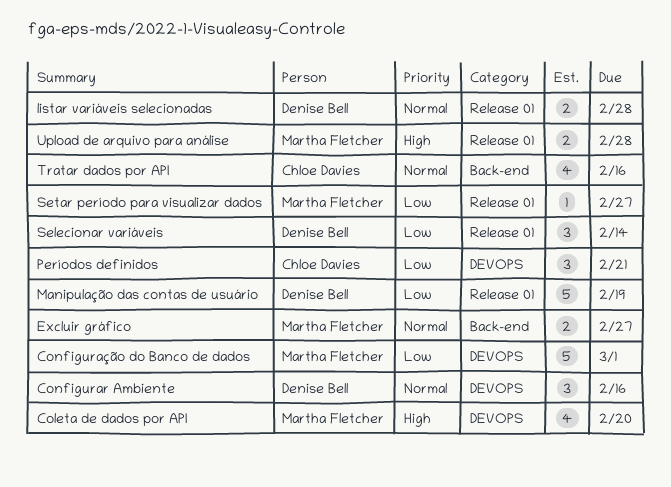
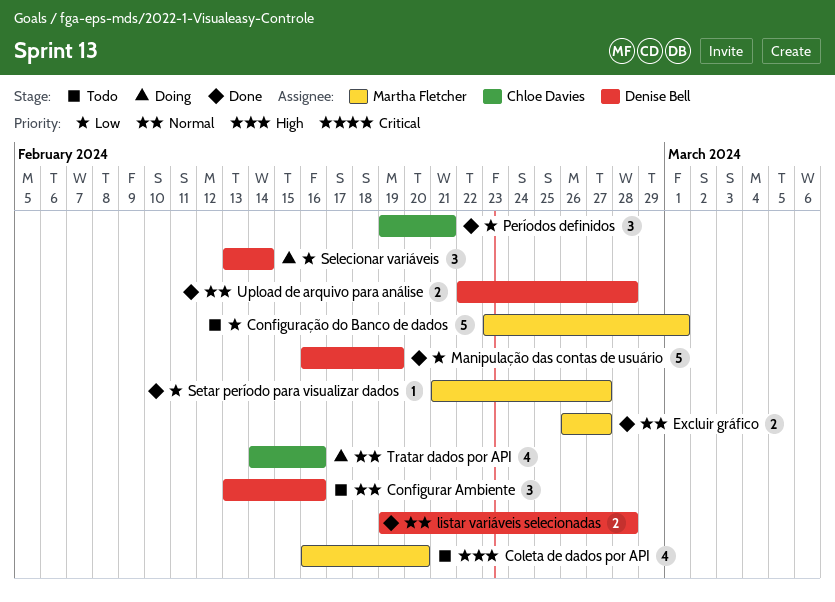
Upload de arquivo para análise, owner: Martha Fletcher -> Denise Bell
Upload de arquivo para análise, priority: High -> Normal

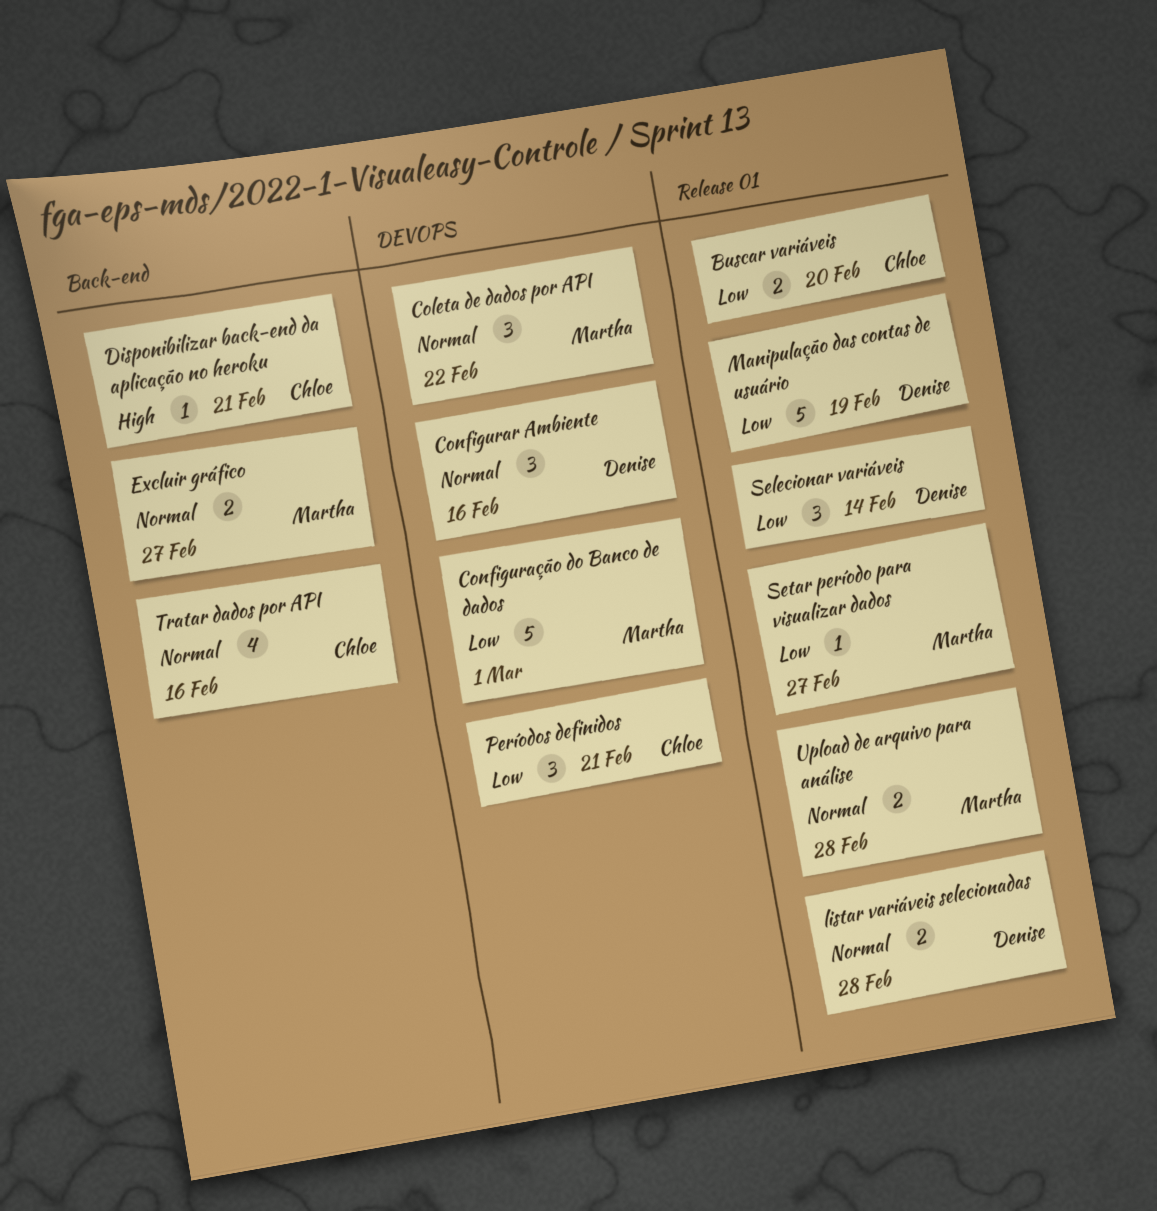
Buscar variáveis: none -> present
Coleta de dados por API, priority: High -> Normal
Coleta de dados por API, estimate: 4 -> 3
Coleta de dados por API, due: Feb 20 -> Feb 22
Disponibilizar back-end da aplicação no heroku: none -> present
Upload de arquivo para análise, owner: Denise Bell -> Martha Fletcher

